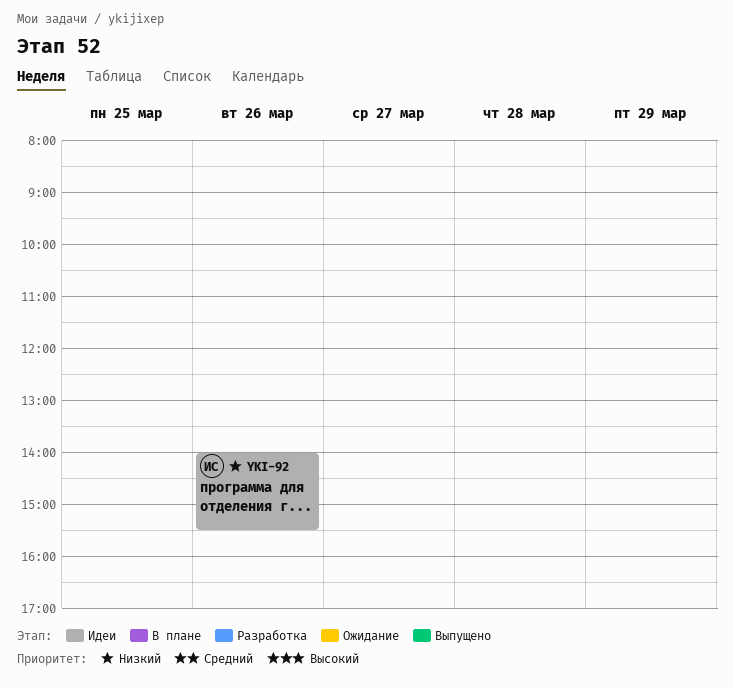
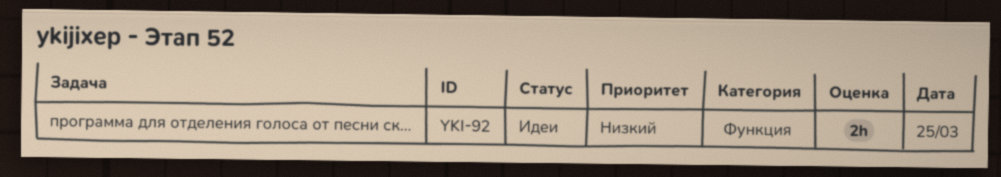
YKI-92, day: Mar 26 -> Mar 25

